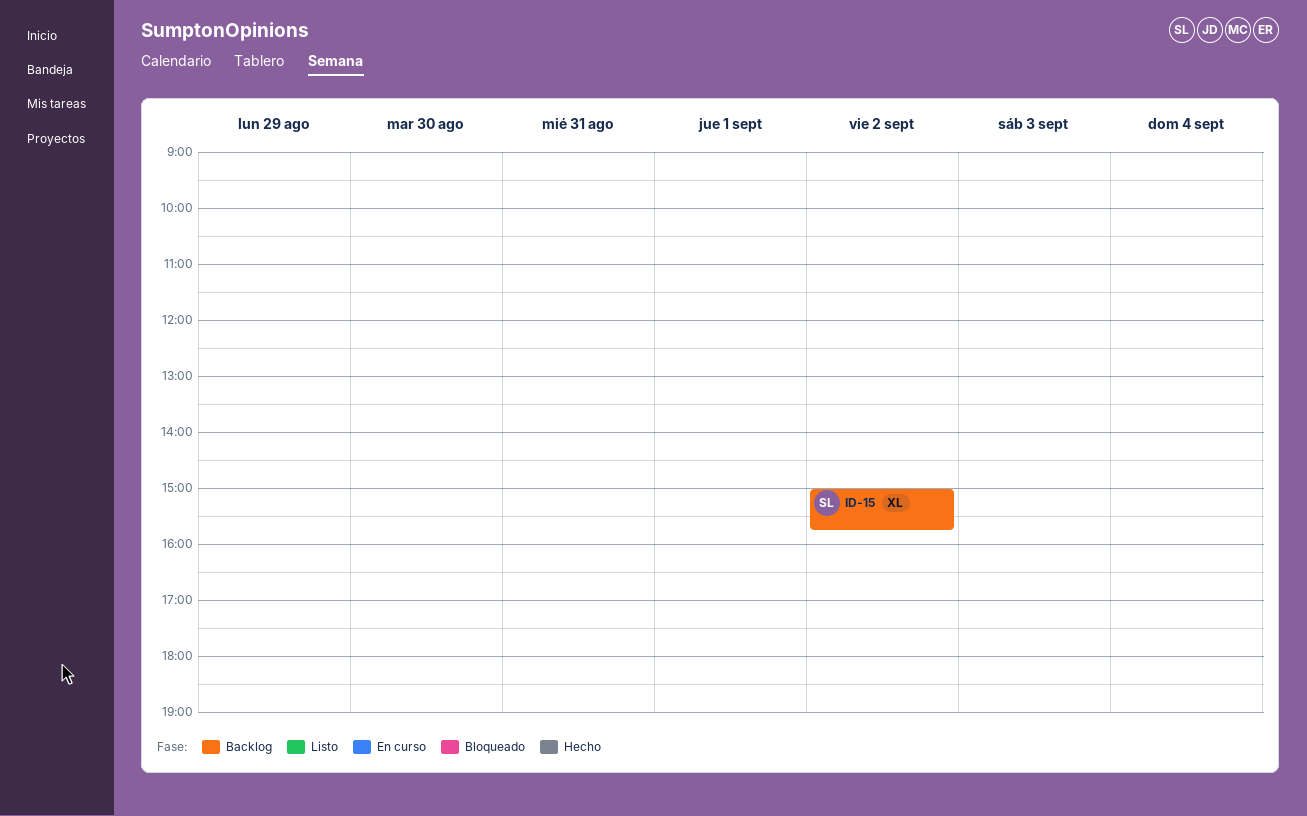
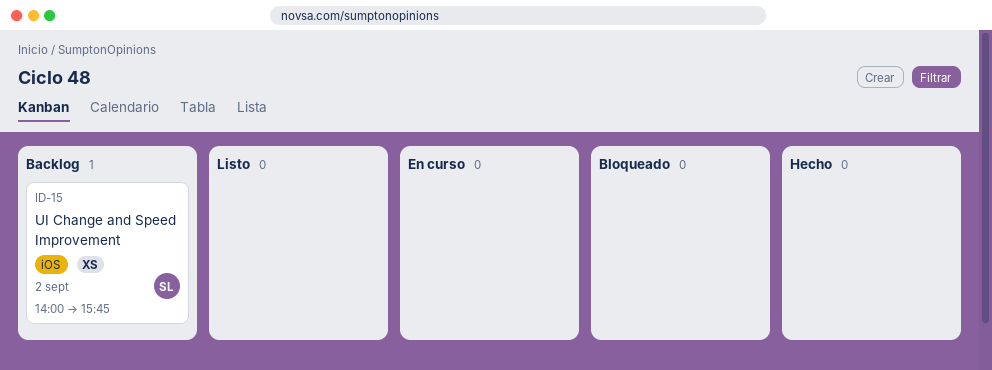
ID-15, estimate: XL -> XS
ID-15, begins: 15:00 -> 14:00

